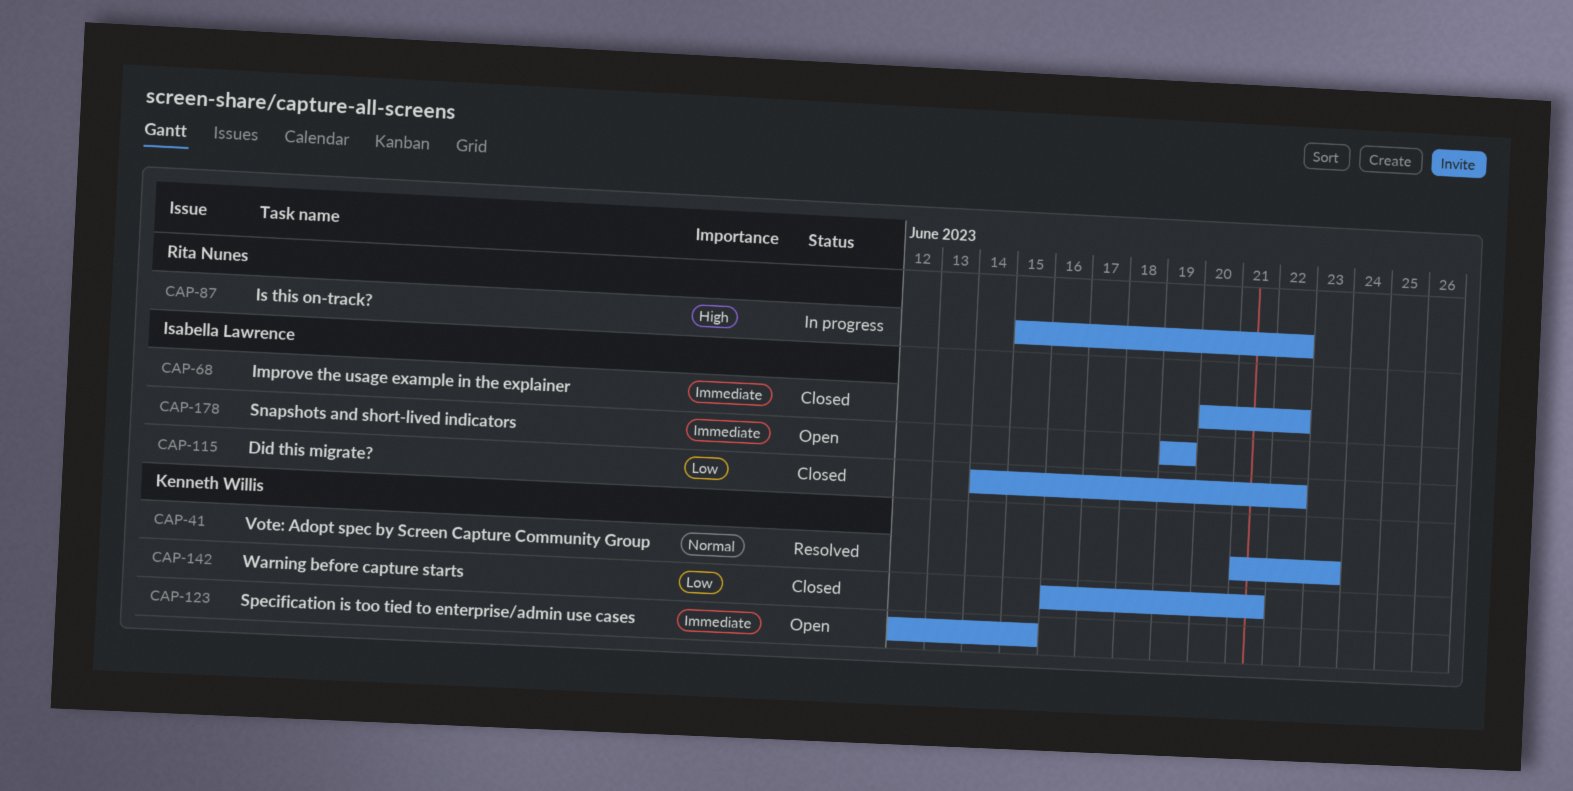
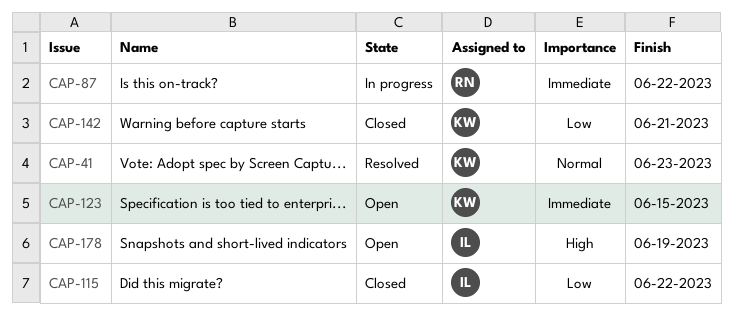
CAP-68: present -> none
CAP-87, priority: High -> Immediate
CAP-178, priority: Immediate -> High

